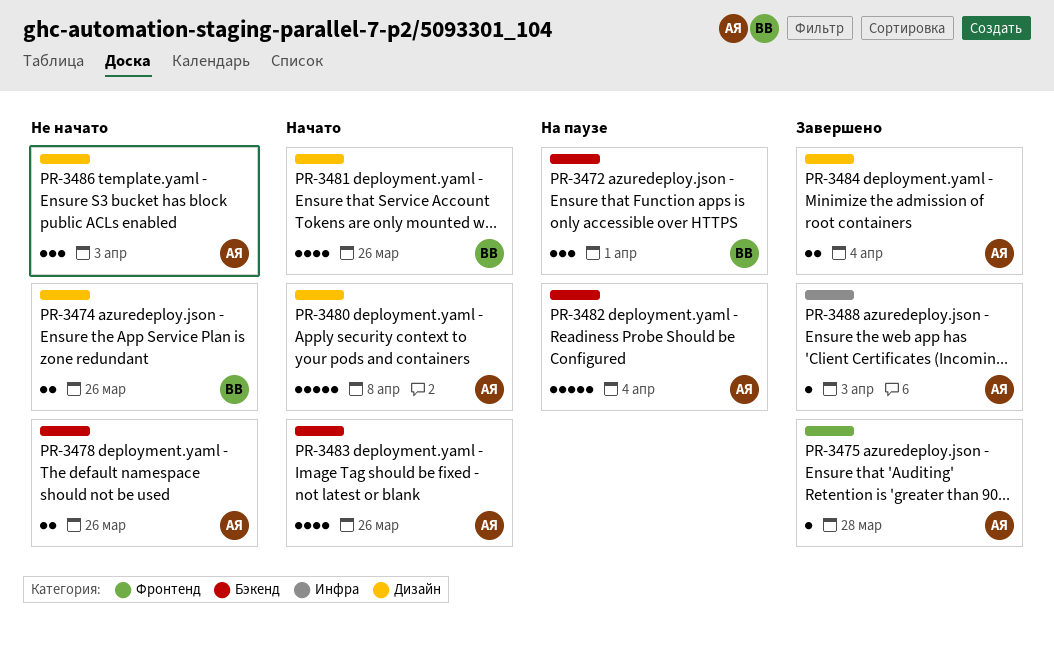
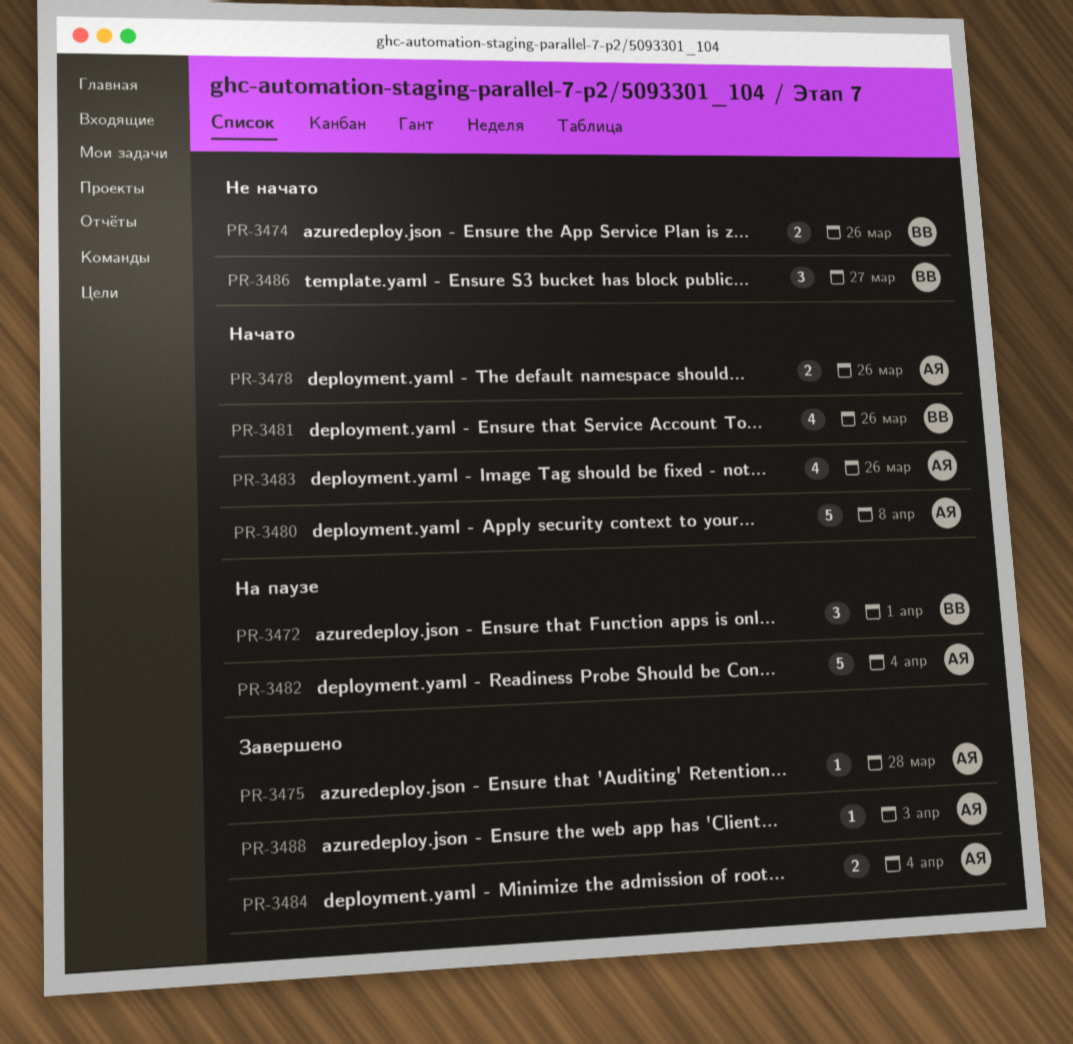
PR-3478, status: Не начато -> Начато
PR-3486, owner: АЯ -> ВВ
PR-3486, due: Apr 3 -> Mar 27

